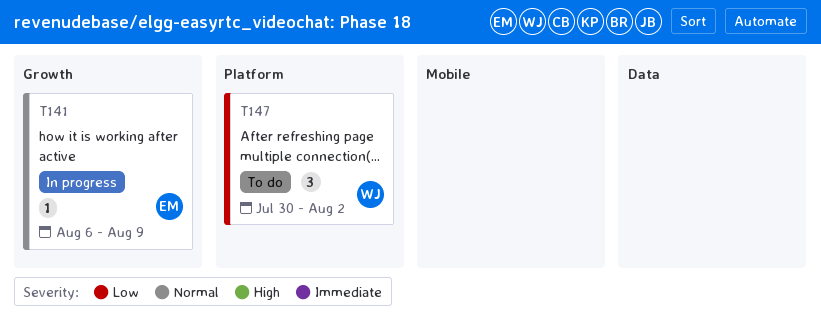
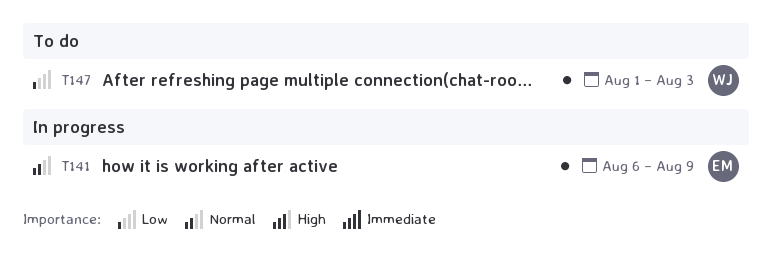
T147, estimate: 3 -> 1
T147, start: Jul 30 -> Aug 1
T147, due: Aug 2 -> Aug 3

